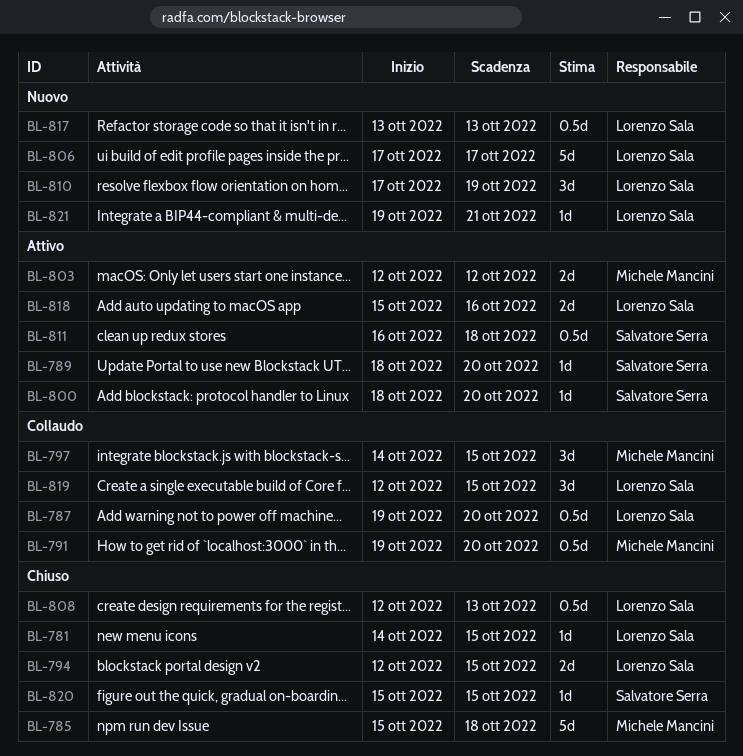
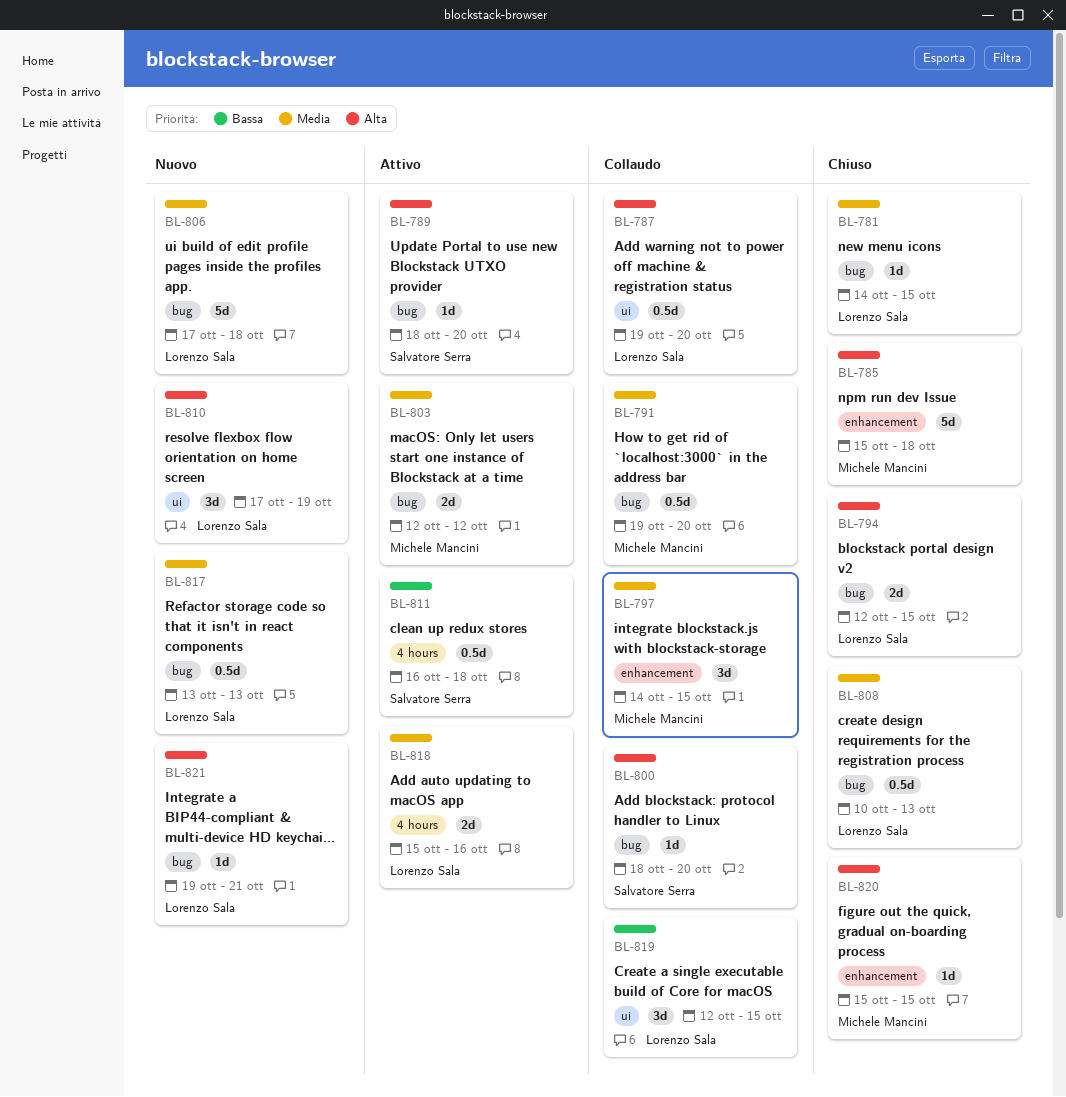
BL-800, status: Attivo -> Collaudo
BL-806, due: Oct 17 -> Oct 18
BL-808, start: Oct 12 -> Oct 10
BL-820, owner: Salvatore Serra -> Michele Mancini

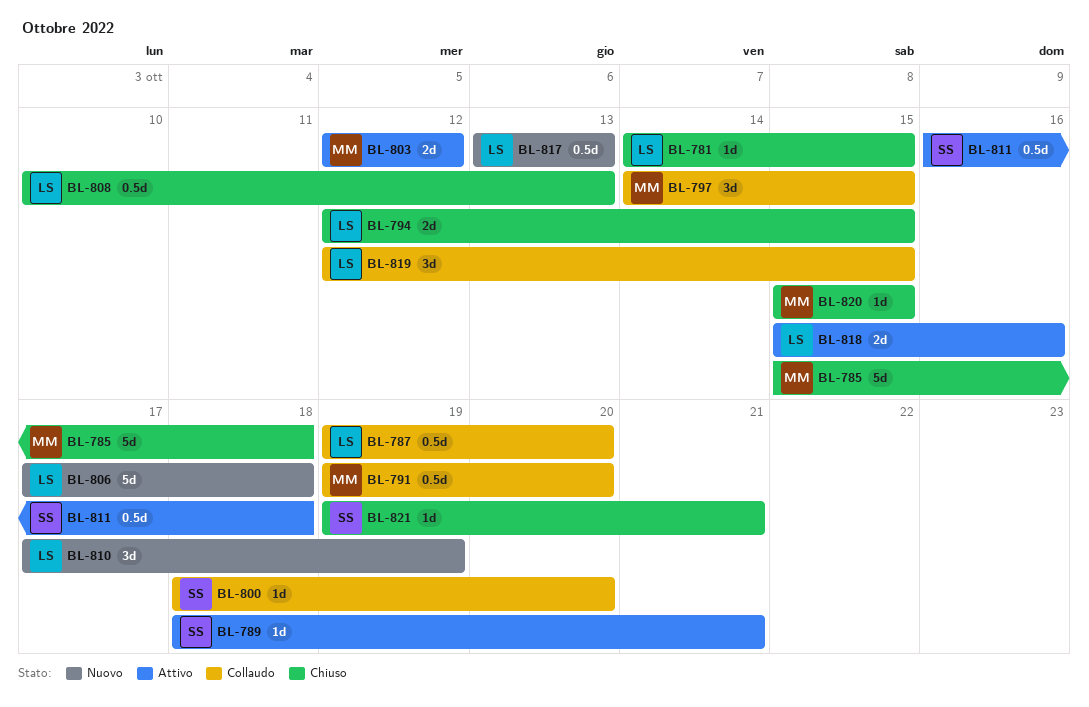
BL-789, due: Oct 20 -> Oct 21
BL-821, status: Nuovo -> Chiuso
BL-821, owner: Lorenzo Sala -> Salvatore Serra

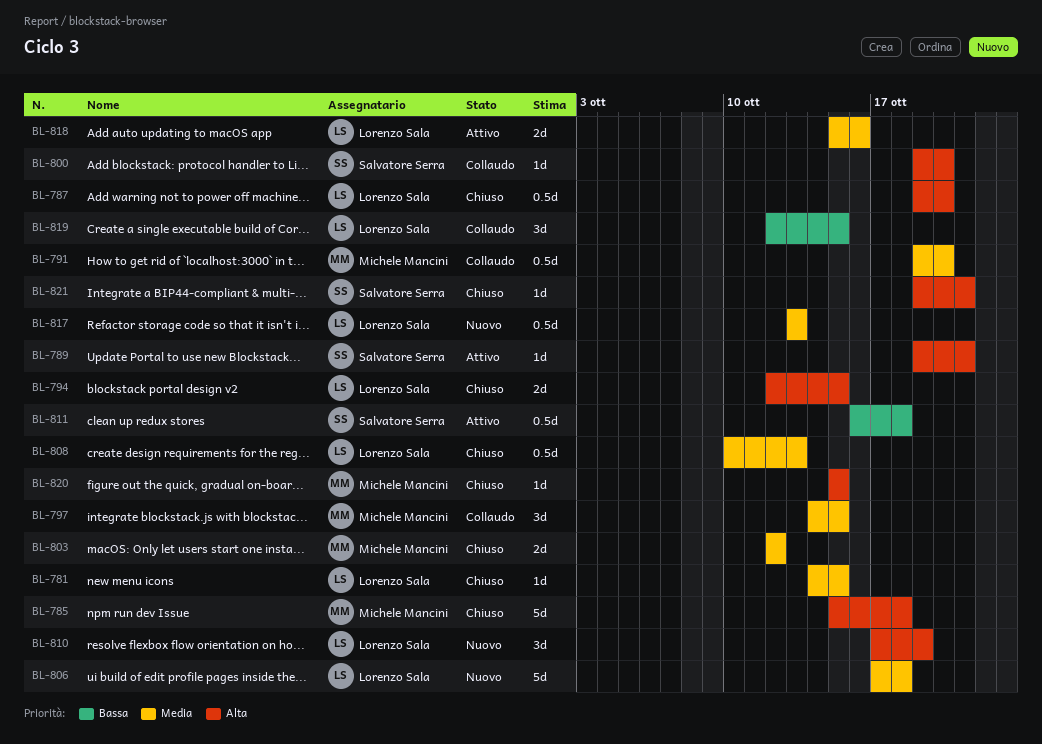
BL-787, status: Collaudo -> Chiuso
BL-789, start: Oct 18 -> Oct 19
BL-800, start: Oct 18 -> Oct 19
BL-803, status: Attivo -> Chiuso

